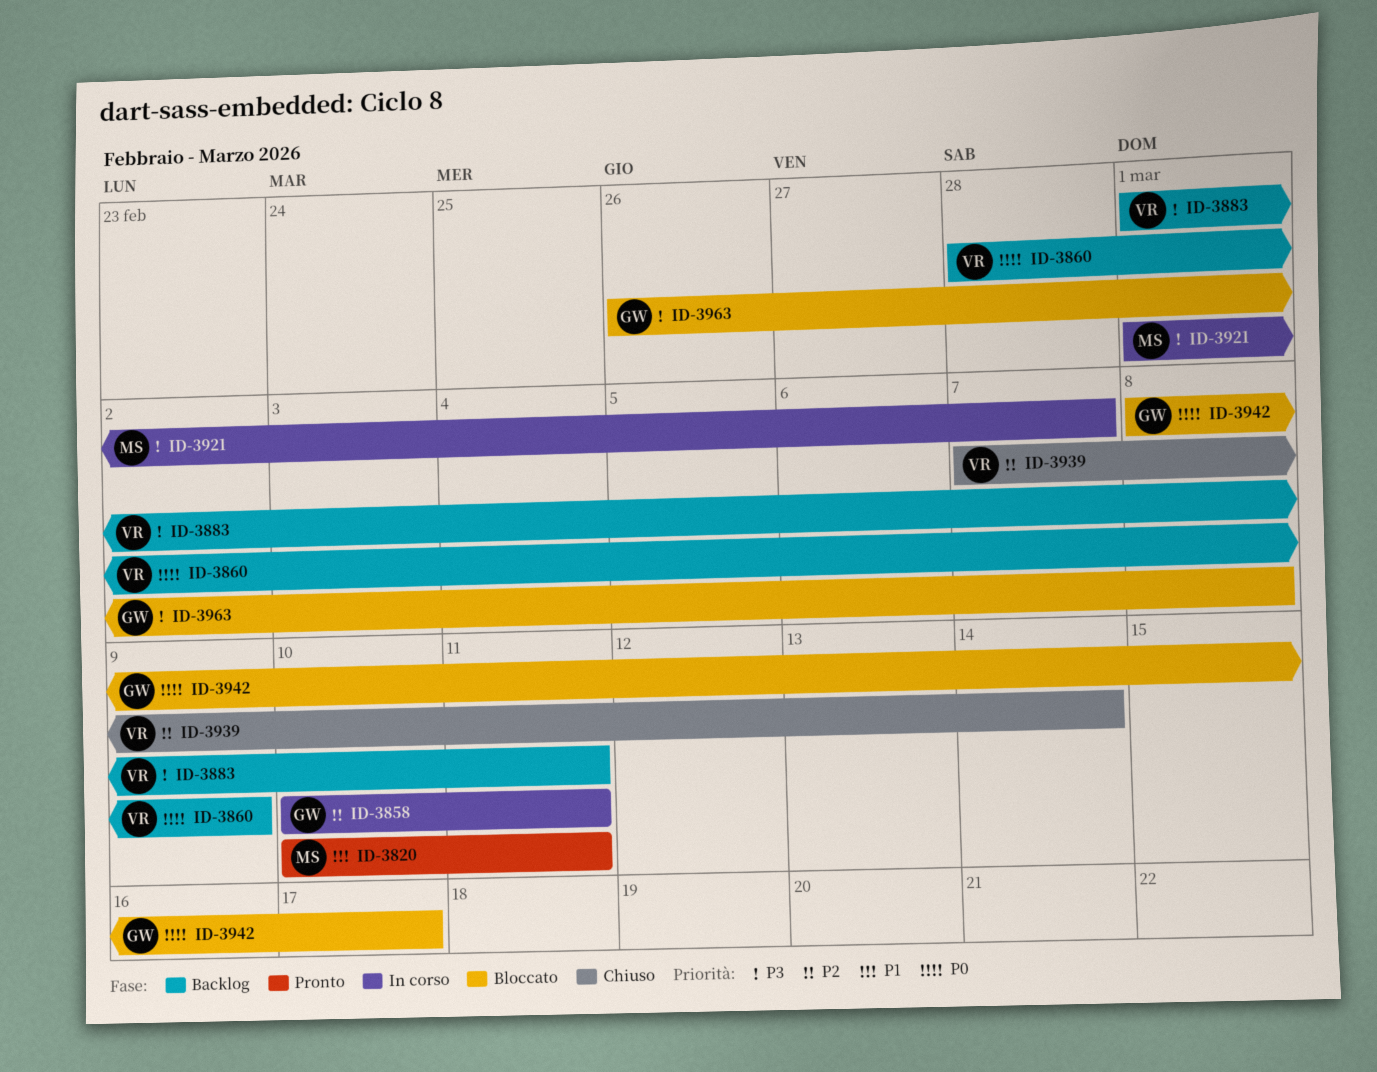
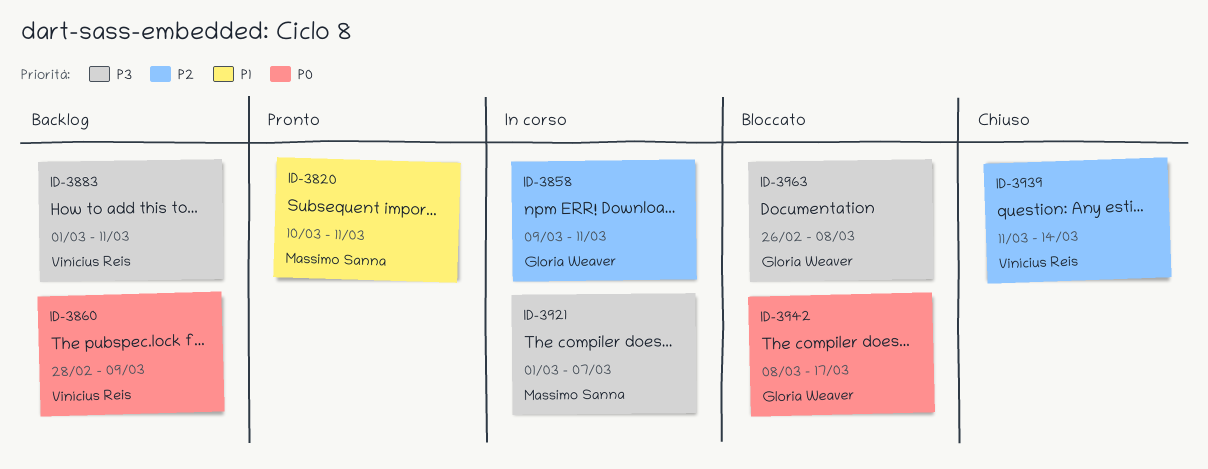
ID-3858, start: Mar 10 -> Mar 9
ID-3939, start: Mar 7 -> Mar 11

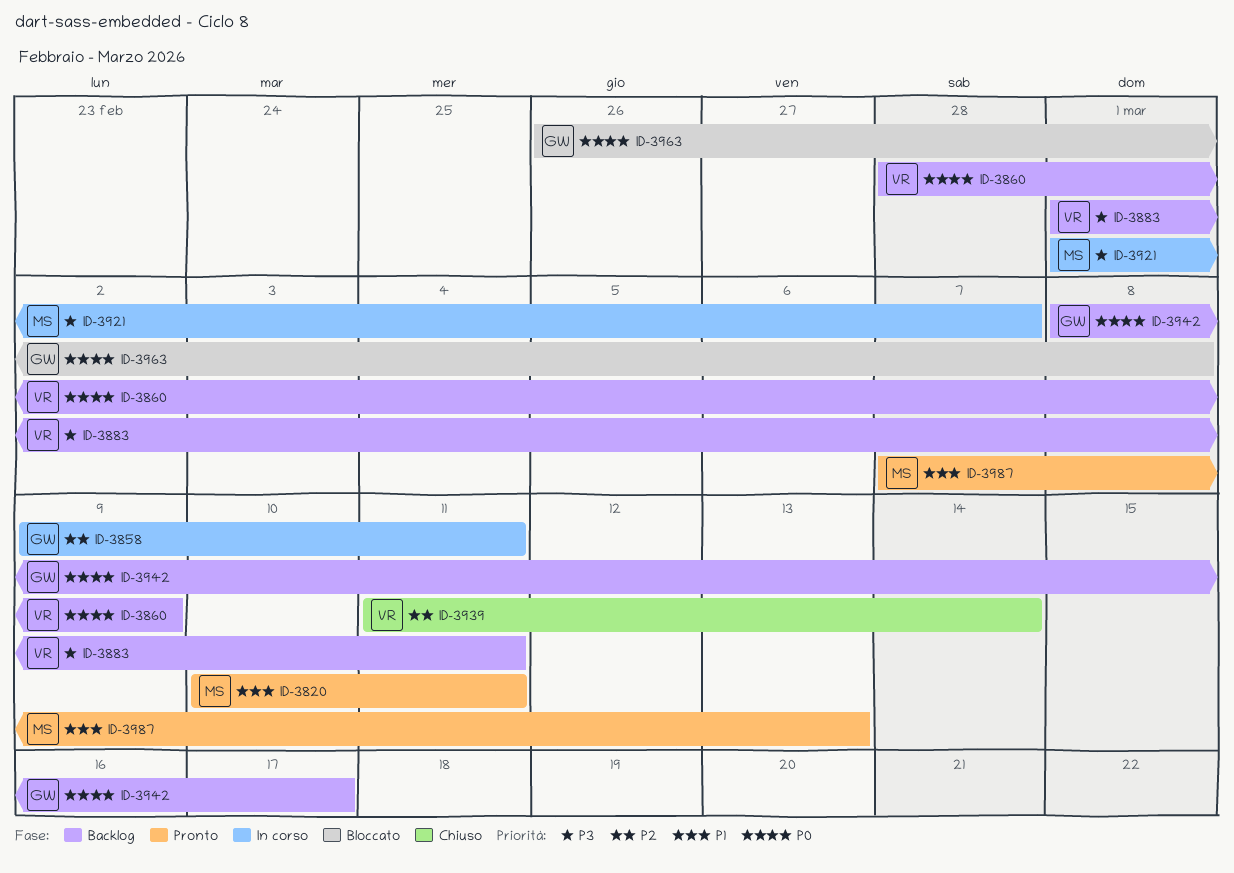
ID-3942, status: Bloccato -> Backlog
ID-3963, priority: P3 -> P0
ID-3987: none -> present

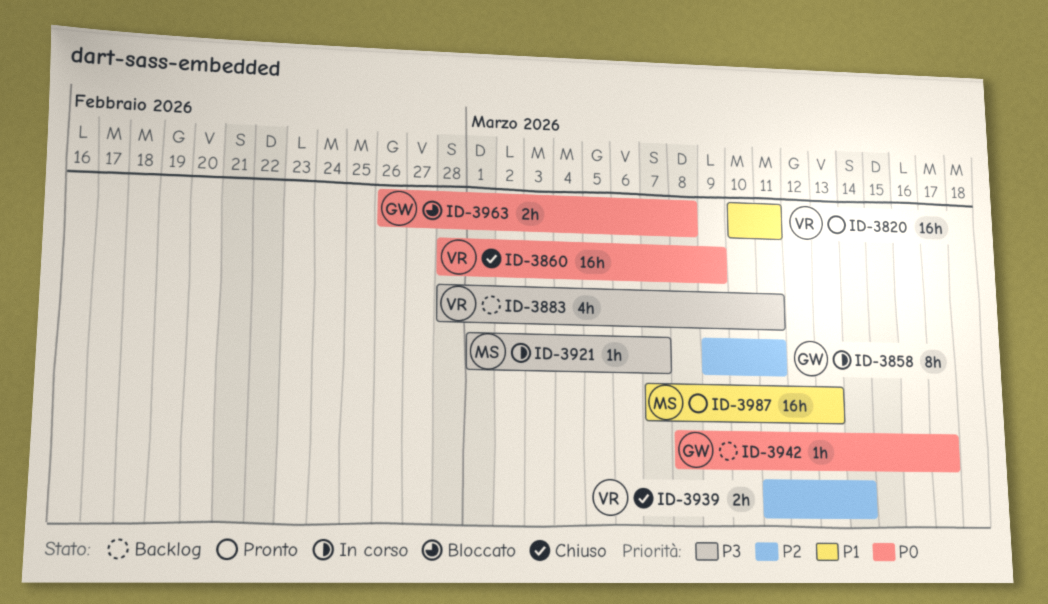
ID-3820, owner: MS -> VR
ID-3860, status: Backlog -> Chiuso
ID-3883, start: Mar 1 -> Feb 28

